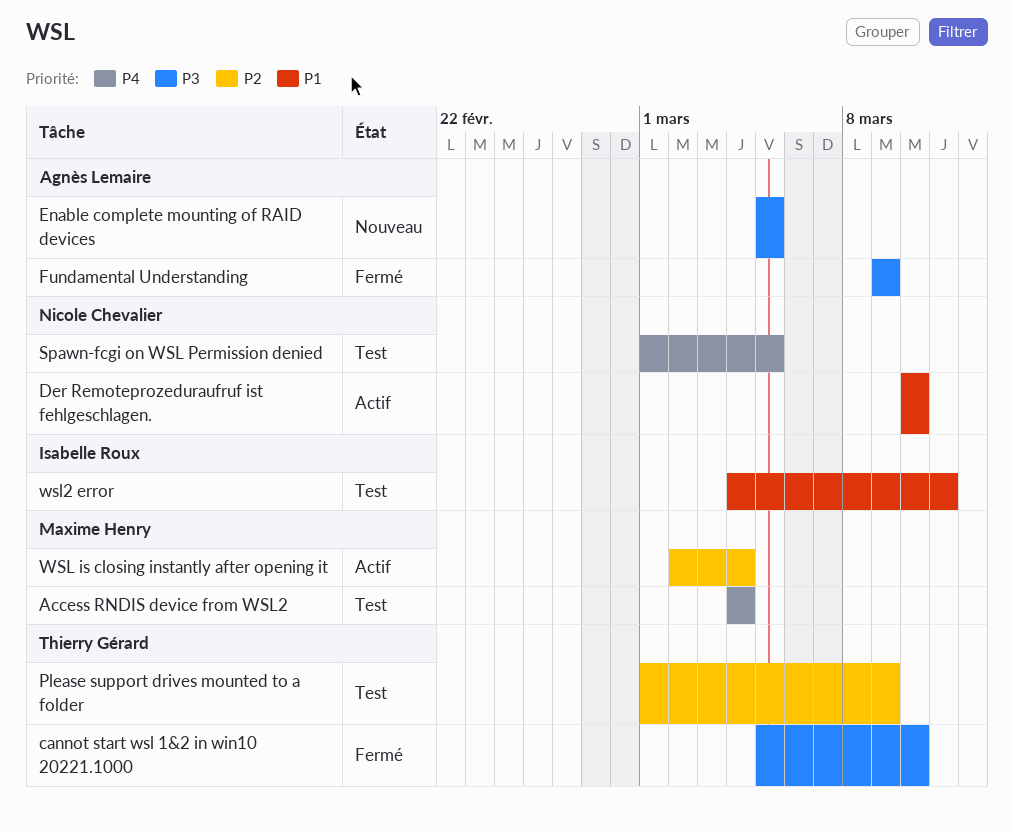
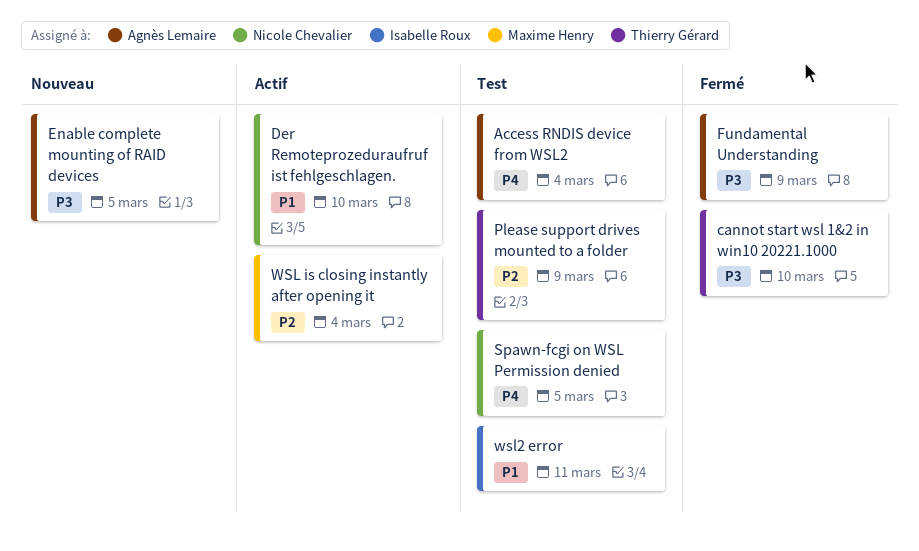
Access RNDIS device from WSL2, owner: Maxime Henry -> Agnès Lemaire

